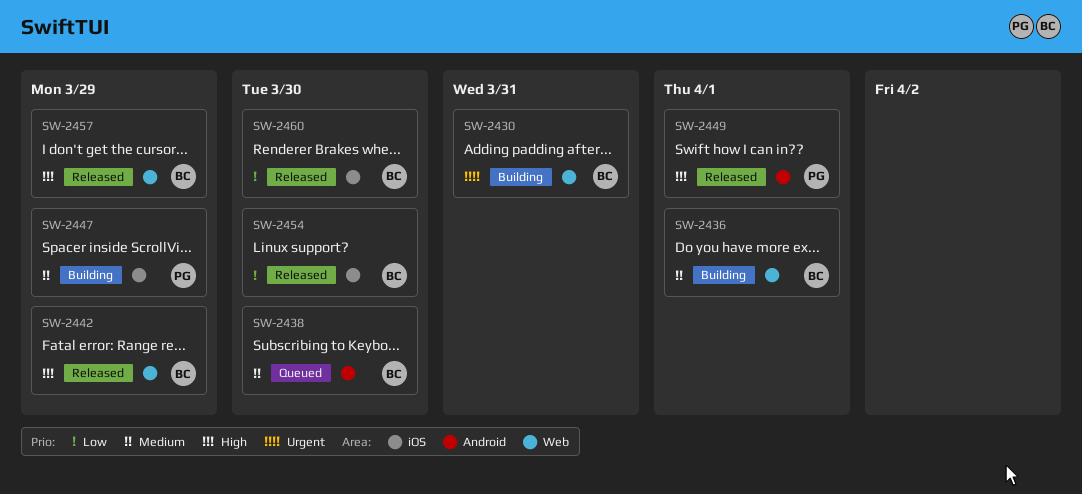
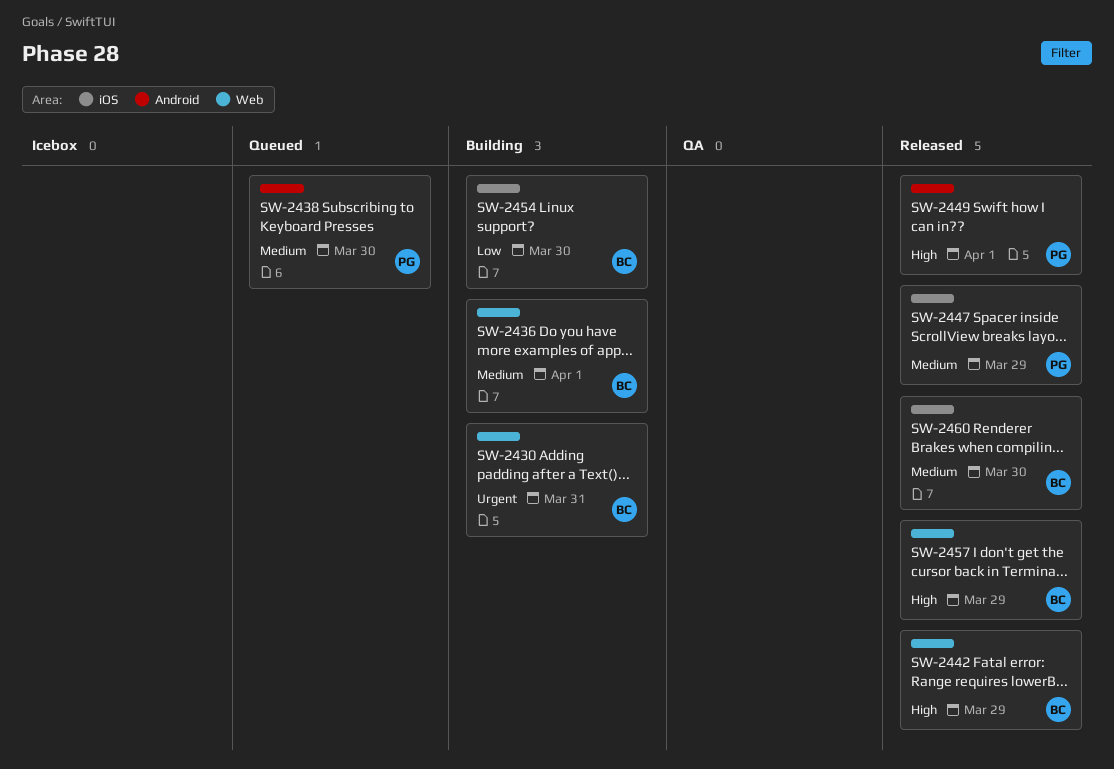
SW-2438, owner: BC -> PG
SW-2447, status: Building -> Released
SW-2454, status: Released -> Building
SW-2460, priority: Low -> Medium

